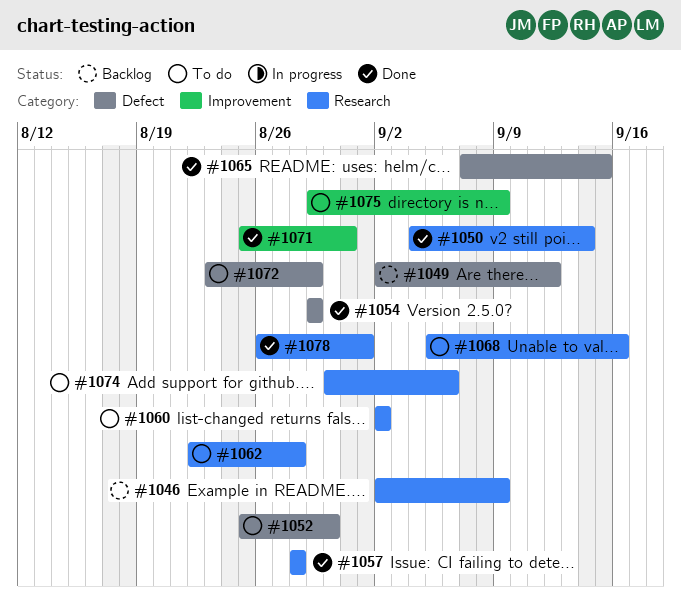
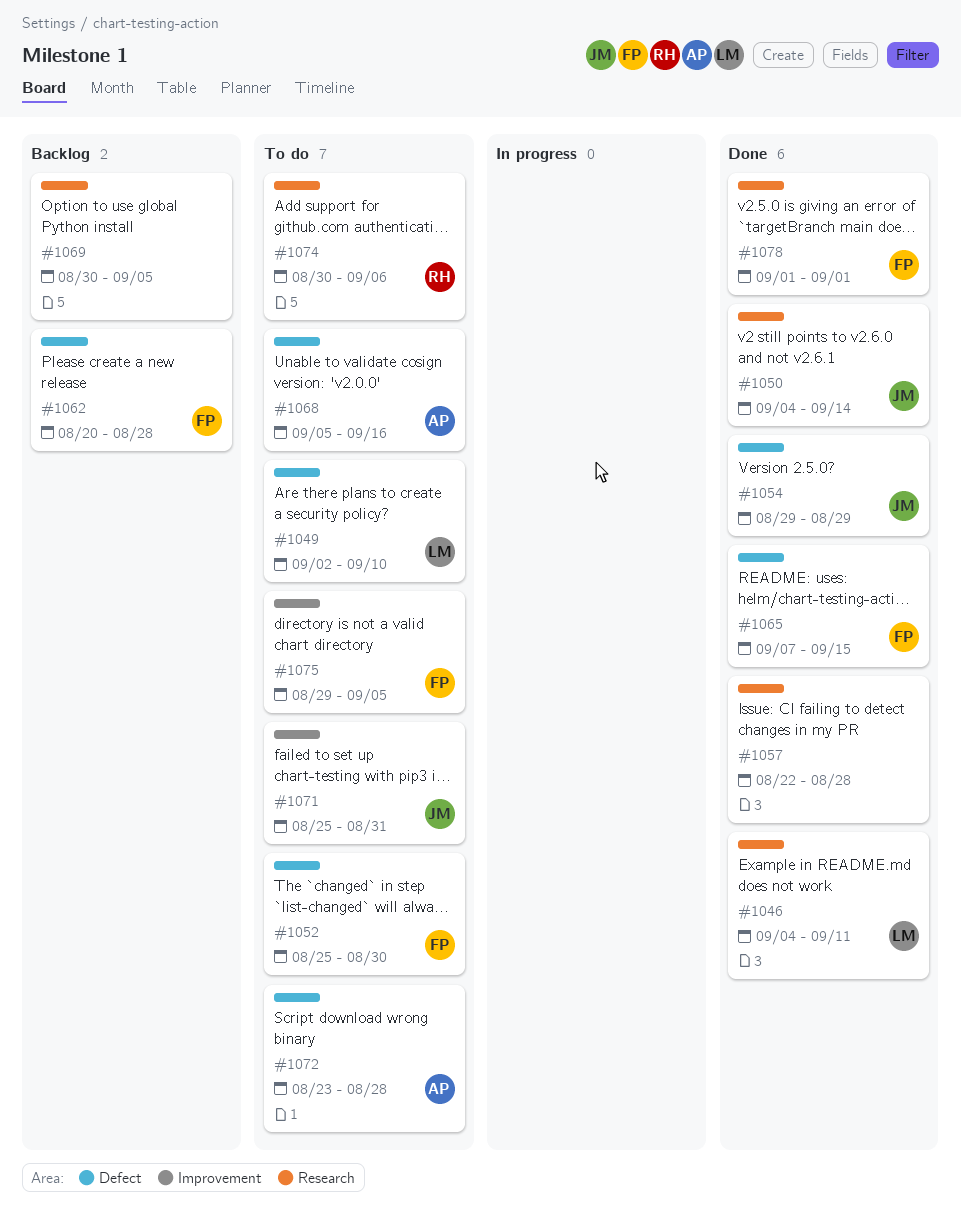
#1046, status: Backlog -> Done
#1046, start: Sep 2 -> Sep 4
#1046, due: Sep 9 -> Sep 11
#1049, status: Backlog -> To do
#1049, due: Sep 12 -> Sep 10
#1057, start: Aug 28 -> Aug 22
#1060: present -> none
#1062, status: To do -> Backlog
#1062, label: Research -> Defect
#1062, start: Aug 22 -> Aug 20
#1068, label: Research -> Defect
#1069: none -> present
#1071, status: Done -> To do
#1072, due: Aug 29 -> Aug 28
#1075, due: Sep 9 -> Sep 5
#1078, start: Aug 26 -> Sep 1

